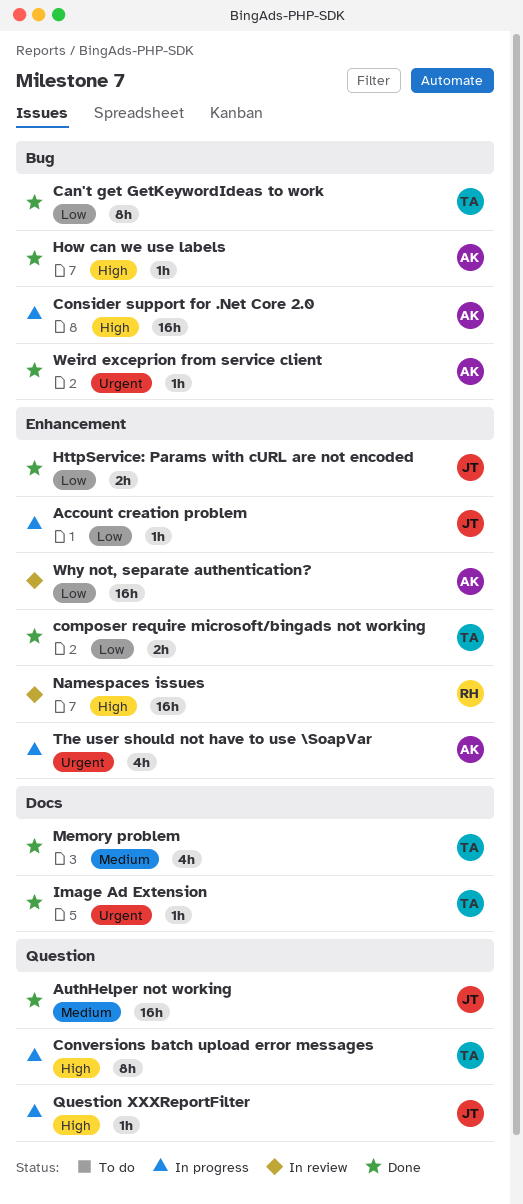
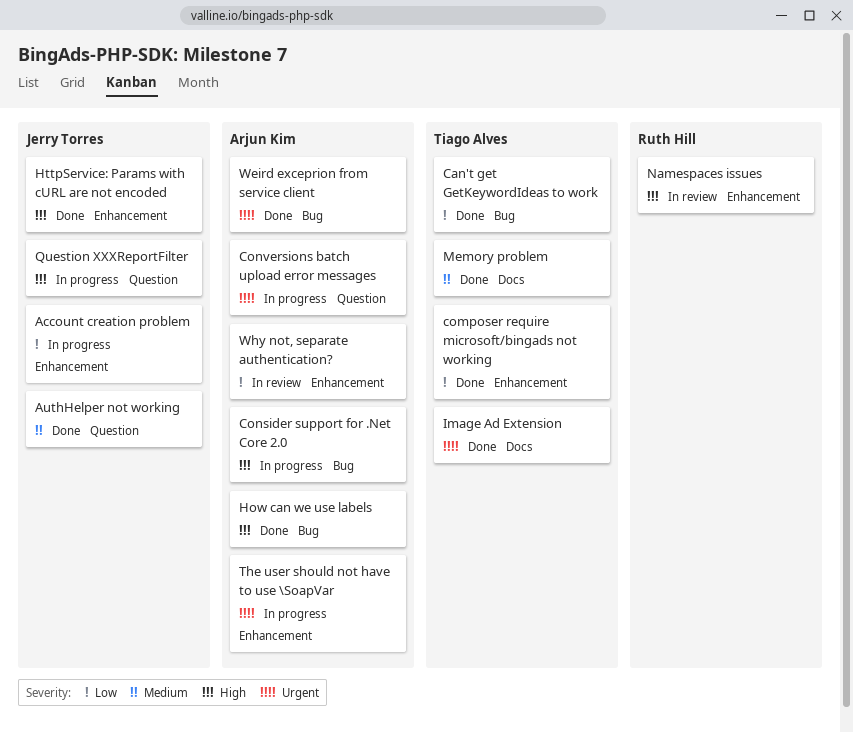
Conversions batch upload error messages, owner: Tiago Alves -> Arjun Kim
Conversions batch upload error messages, priority: High -> Urgent
HttpService: Params with cURL are not encoded, priority: Low -> High

